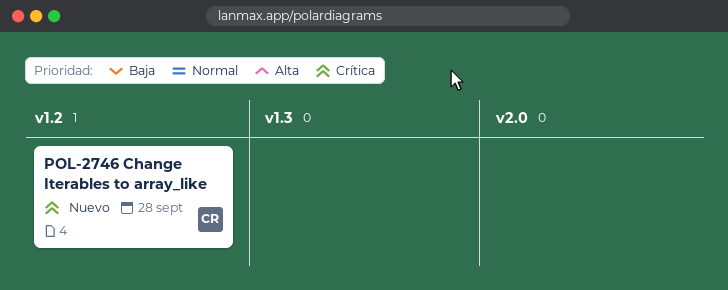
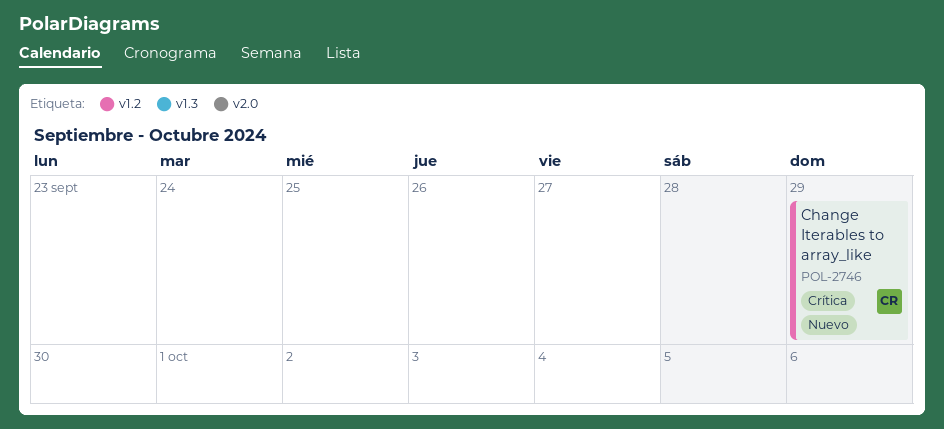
POL-2746, due: Sep 28 -> Sep 29

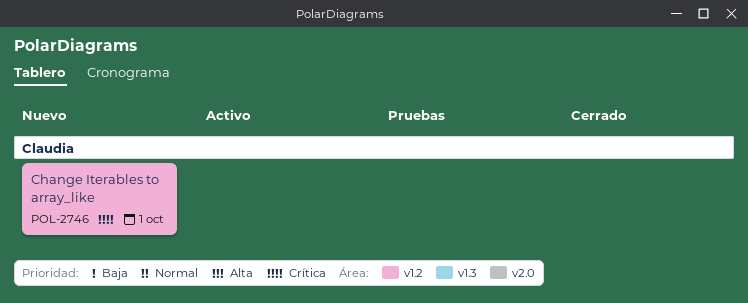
POL-2746, due: Sep 29 -> Oct 1

